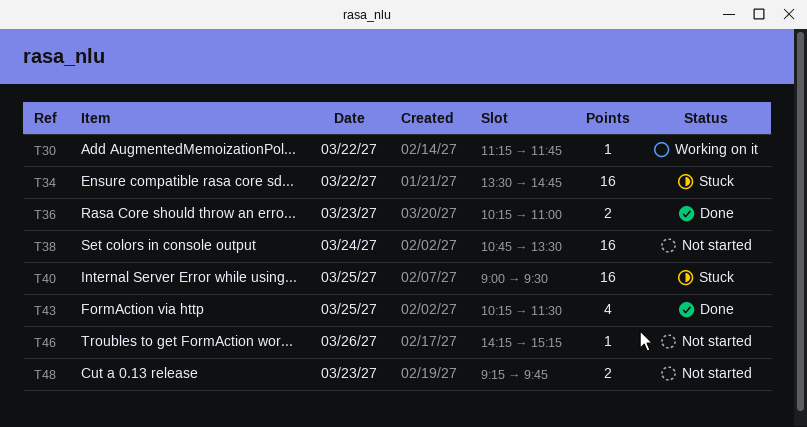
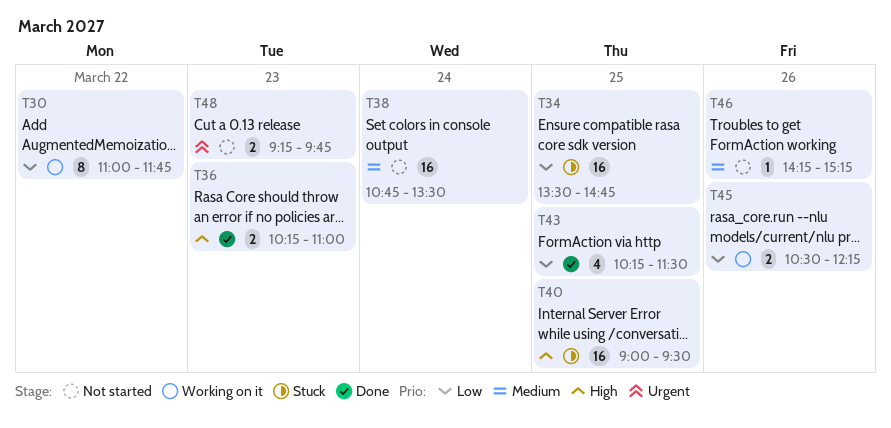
T30, estimate: 1 -> 8
T30, begins: 11:15 -> 11:00
T34, day: Mar 22 -> Mar 25
T45: none -> present

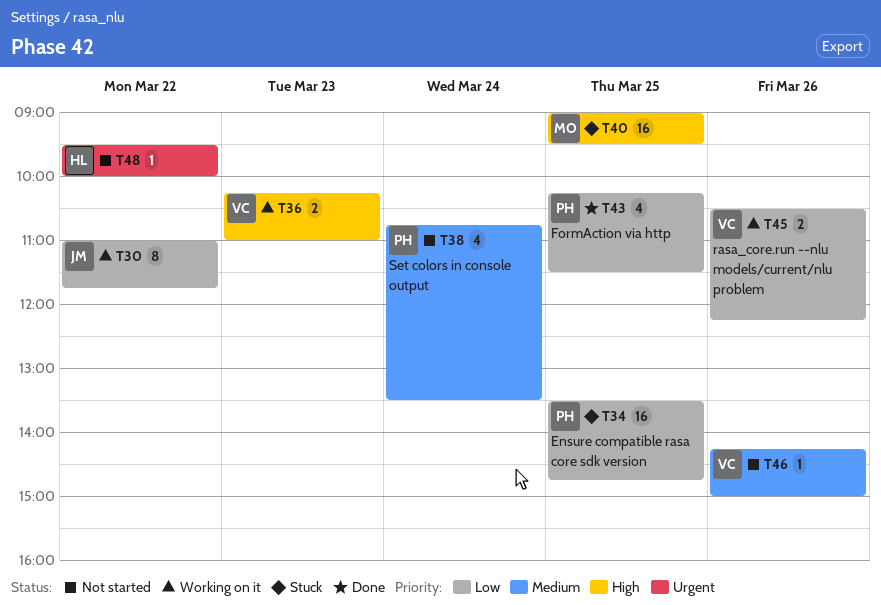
T36, status: Done -> Working on it
T38, estimate: 16 -> 4
T46, ends: 15:15 -> 15:00
T48, estimate: 2 -> 1
T48, day: Mar 23 -> Mar 22
T48, begins: 09:15 -> 09:30
T48, ends: 09:45 -> 10:00

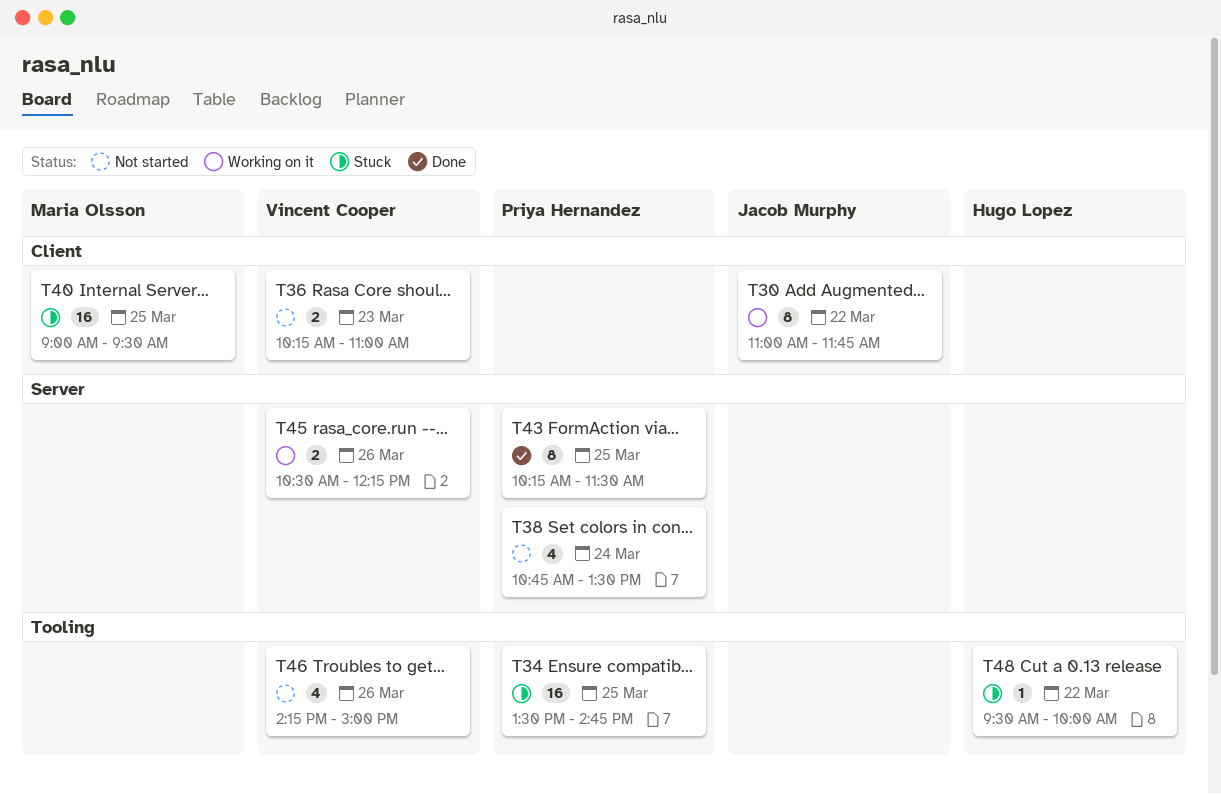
T36, status: Working on it -> Not started
T43, estimate: 4 -> 8
T46, estimate: 1 -> 4
T48, status: Not started -> Stuck

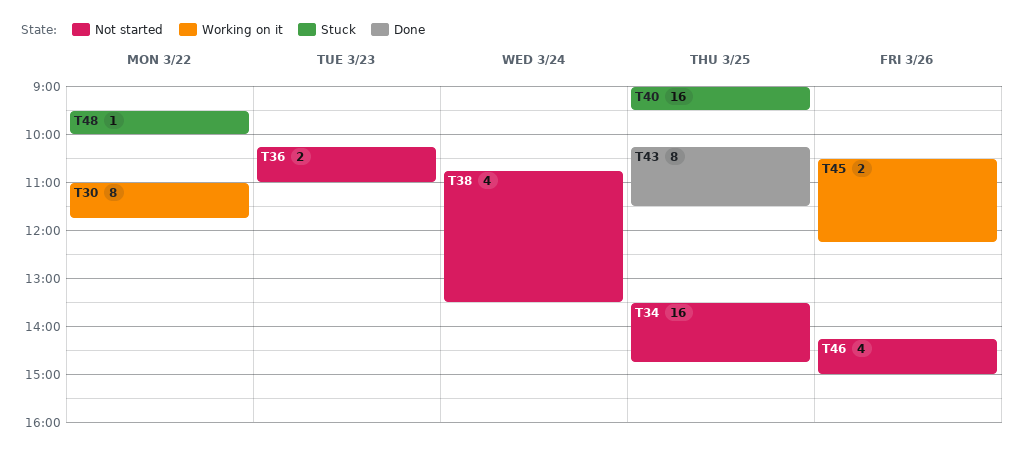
T34, status: Stuck -> Not started

